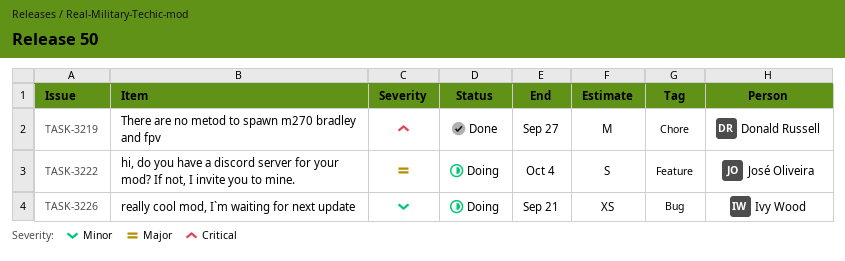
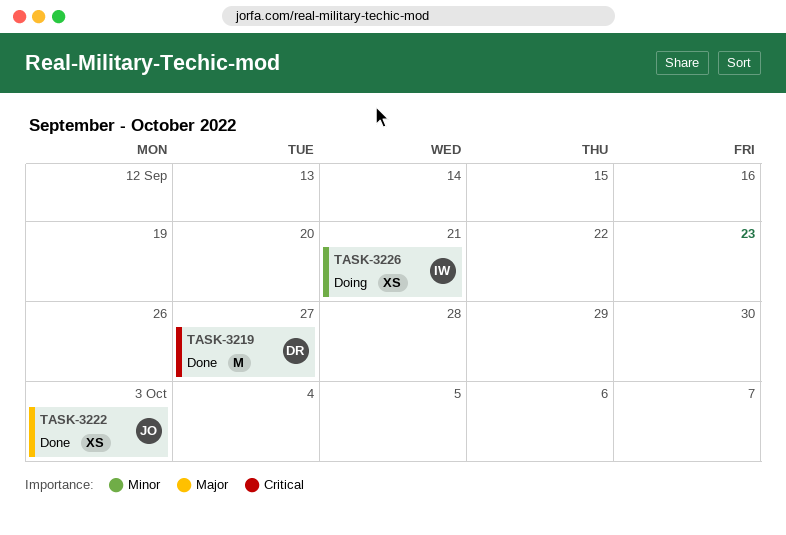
TASK-3222, status: Doing -> Done
TASK-3222, estimate: S -> XS
TASK-3222, due: Oct 4 -> Oct 3

